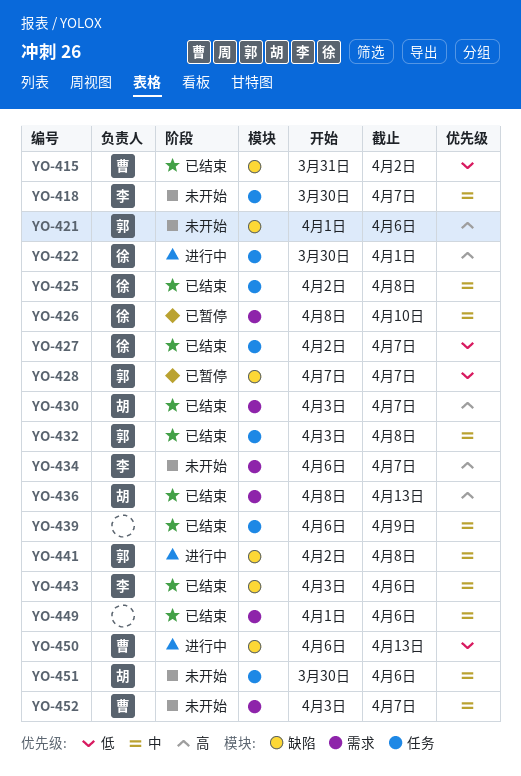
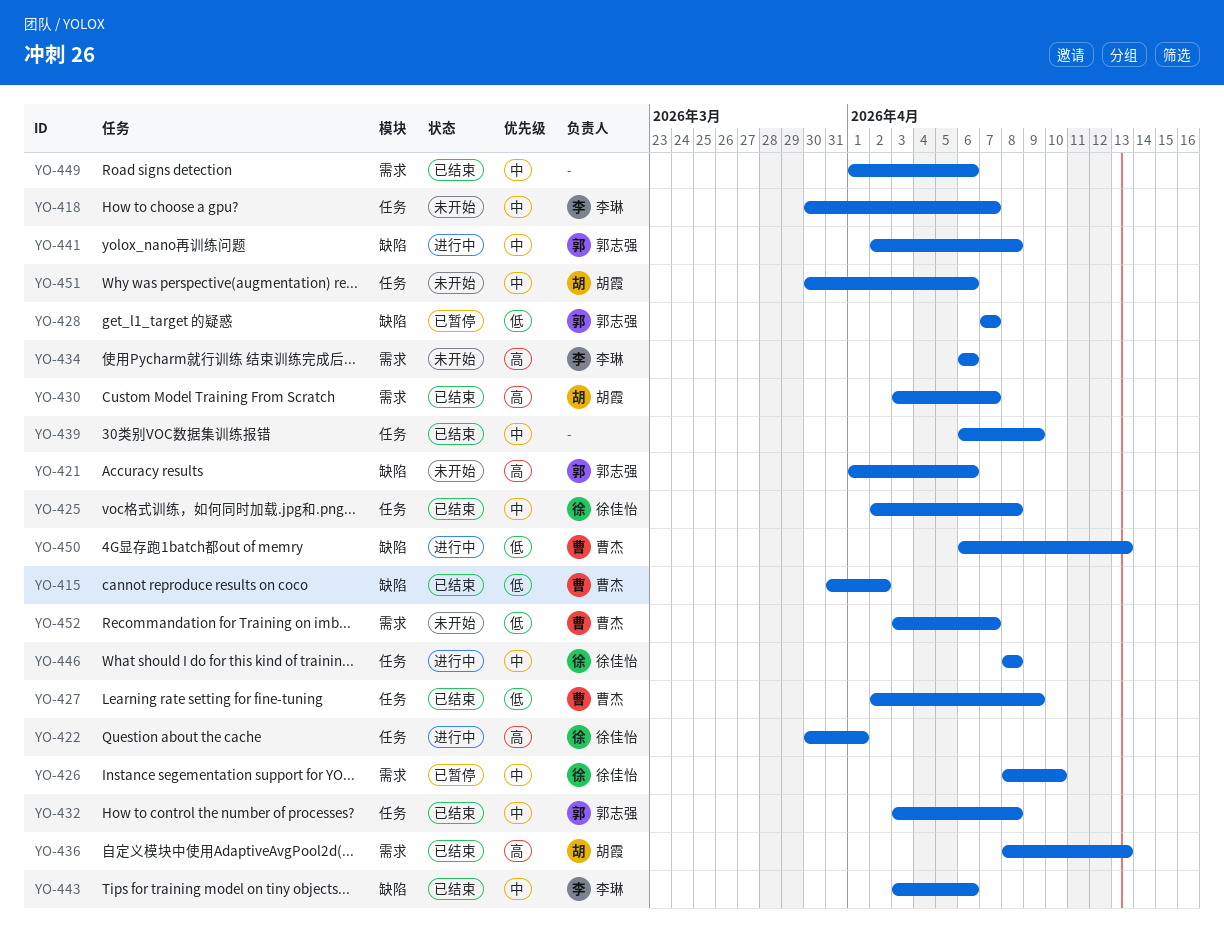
YO-427, owner: 徐佳怡 -> 曹杰
YO-427, due: Apr 7 -> Apr 9
YO-434, due: Apr 7 -> Apr 6
YO-446: none -> present
YO-452, priority: 中 -> 低

